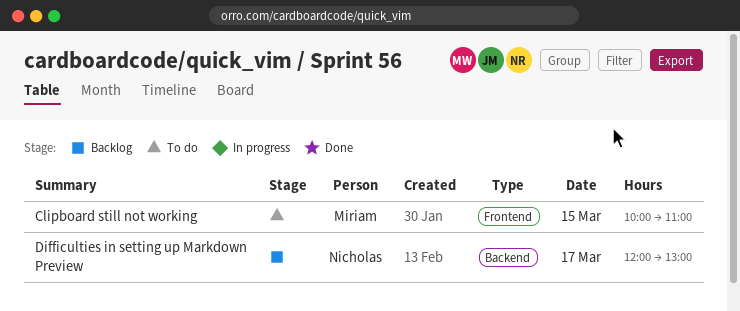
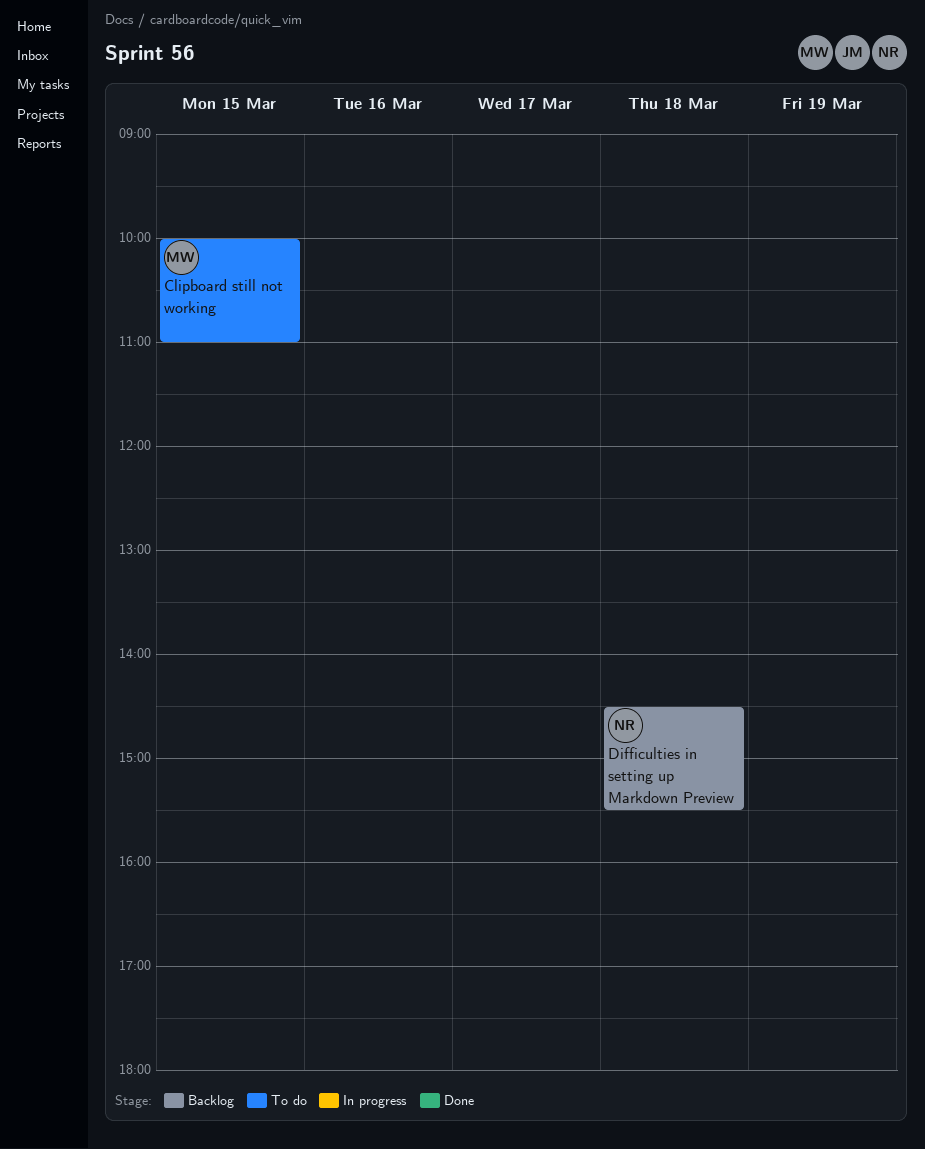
Difficulties in setting up Markdown Preview, day: Mar 17 -> Mar 18
Difficulties in setting up Markdown Preview, begins: 12:00 -> 14:30
Difficulties in setting up Markdown Preview, ends: 13:00 -> 15:30

